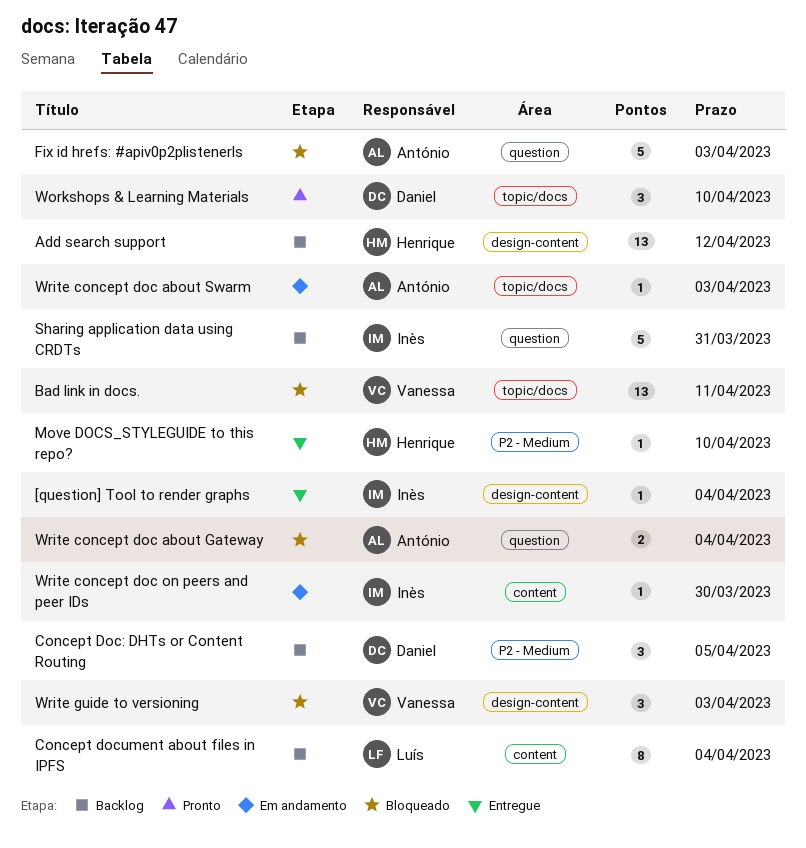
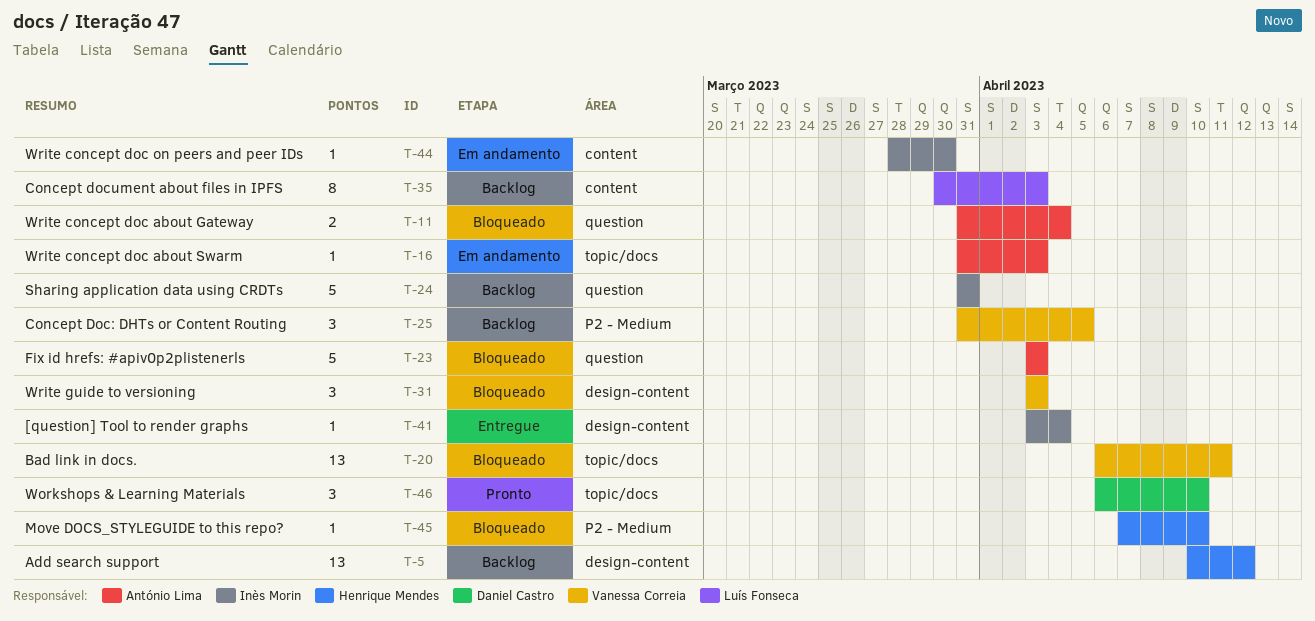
Concept Doc: DHTs or Content Routing, owner: Daniel Castro -> Vanessa Correia
Concept document about files in IPFS, due: Apr 4 -> Apr 3
Move DOCS_STYLEGUIDE to this repo?, status: Entregue -> Bloqueado

